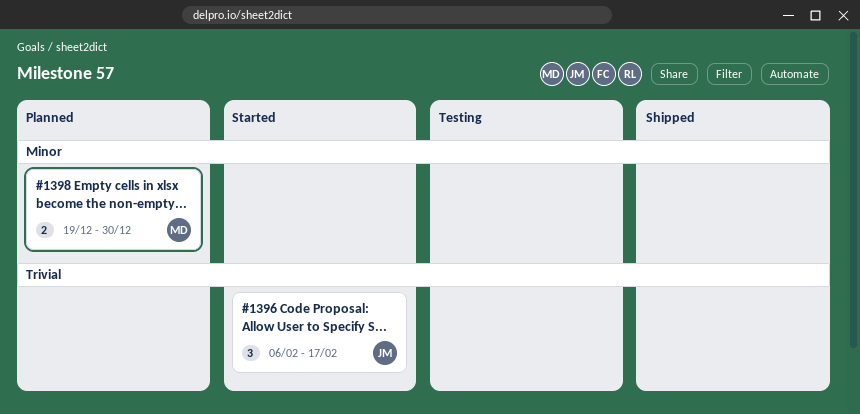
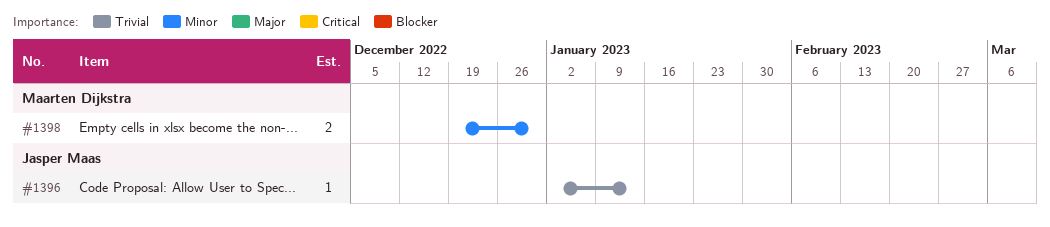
#1396, estimate: 3 -> 1
#1396, start: Feb 6 -> Jan 2
#1396, due: Feb 17 -> Jan 13

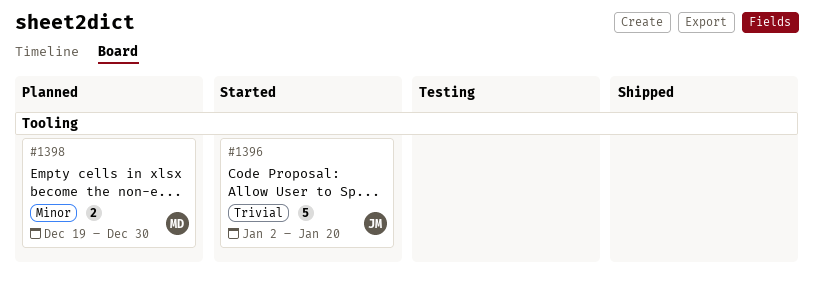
#1396, estimate: 1 -> 5
#1396, due: Jan 13 -> Jan 20

